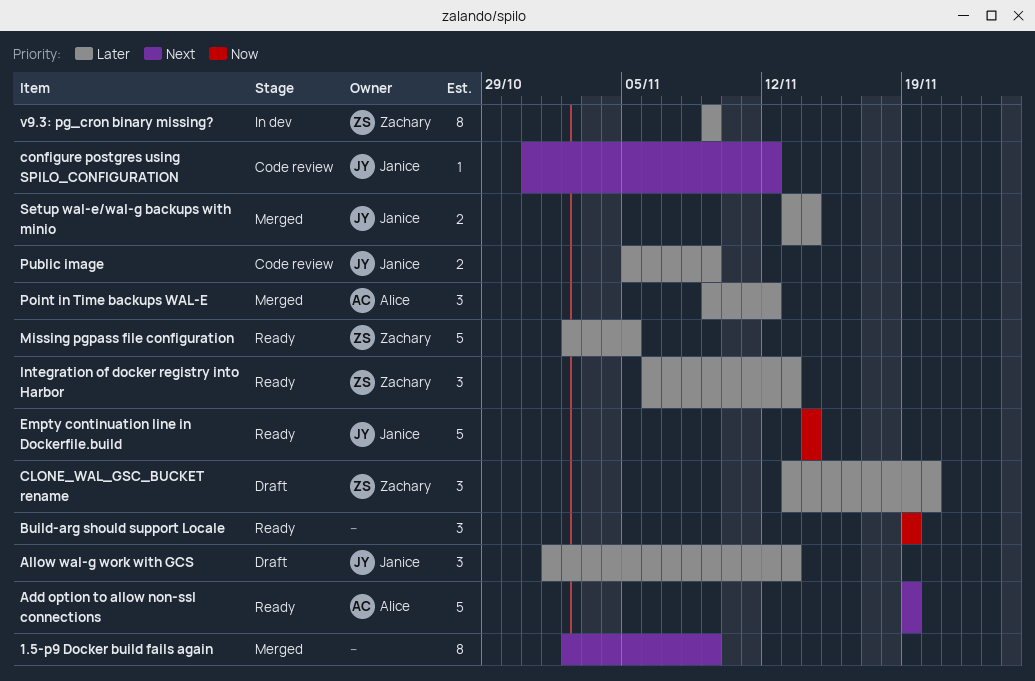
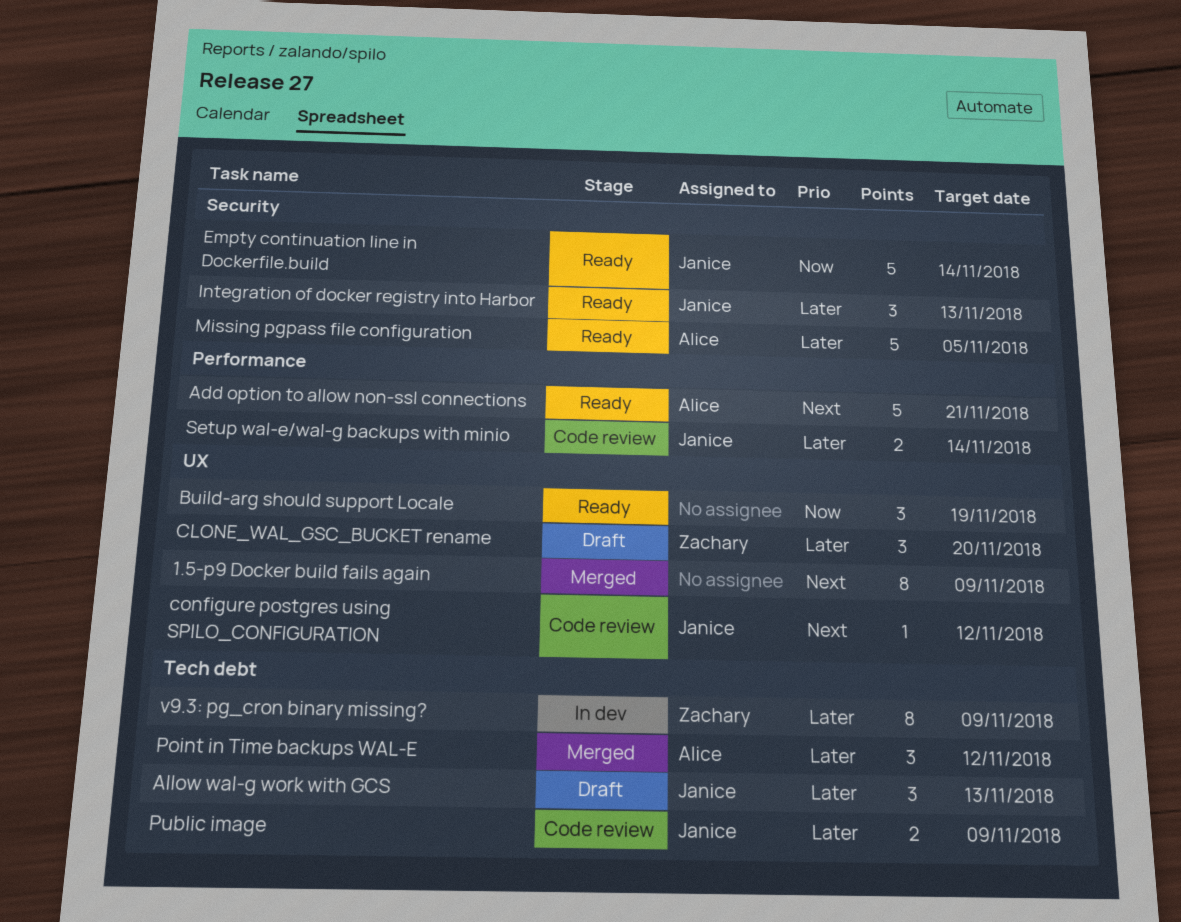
Add option to allow non-ssl connections, due: Nov 19 -> Nov 21
Integration of docker registry into Harbor, owner: Zachary -> Janice
Missing pgpass file configuration, owner: Zachary -> Alice
Setup wal-e/wal-g backups with minio, status: Merged -> Code review

